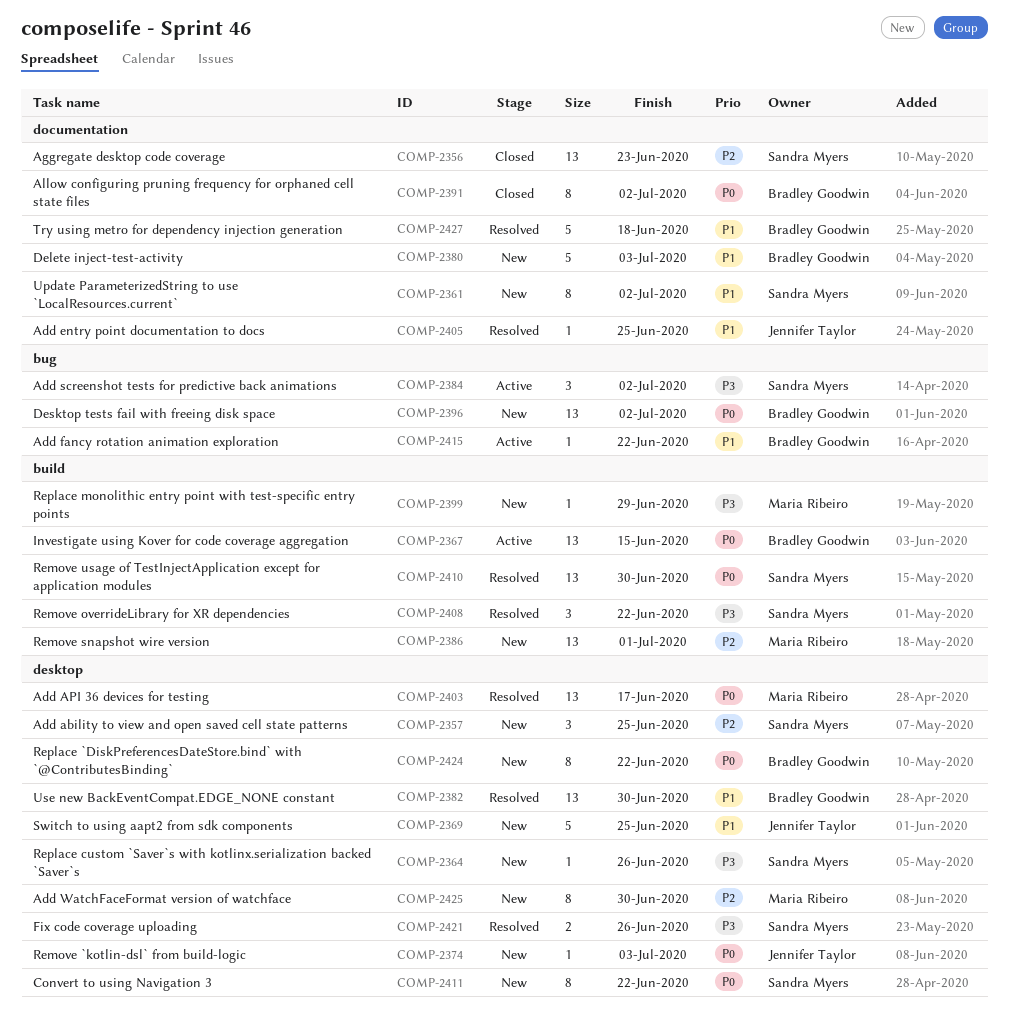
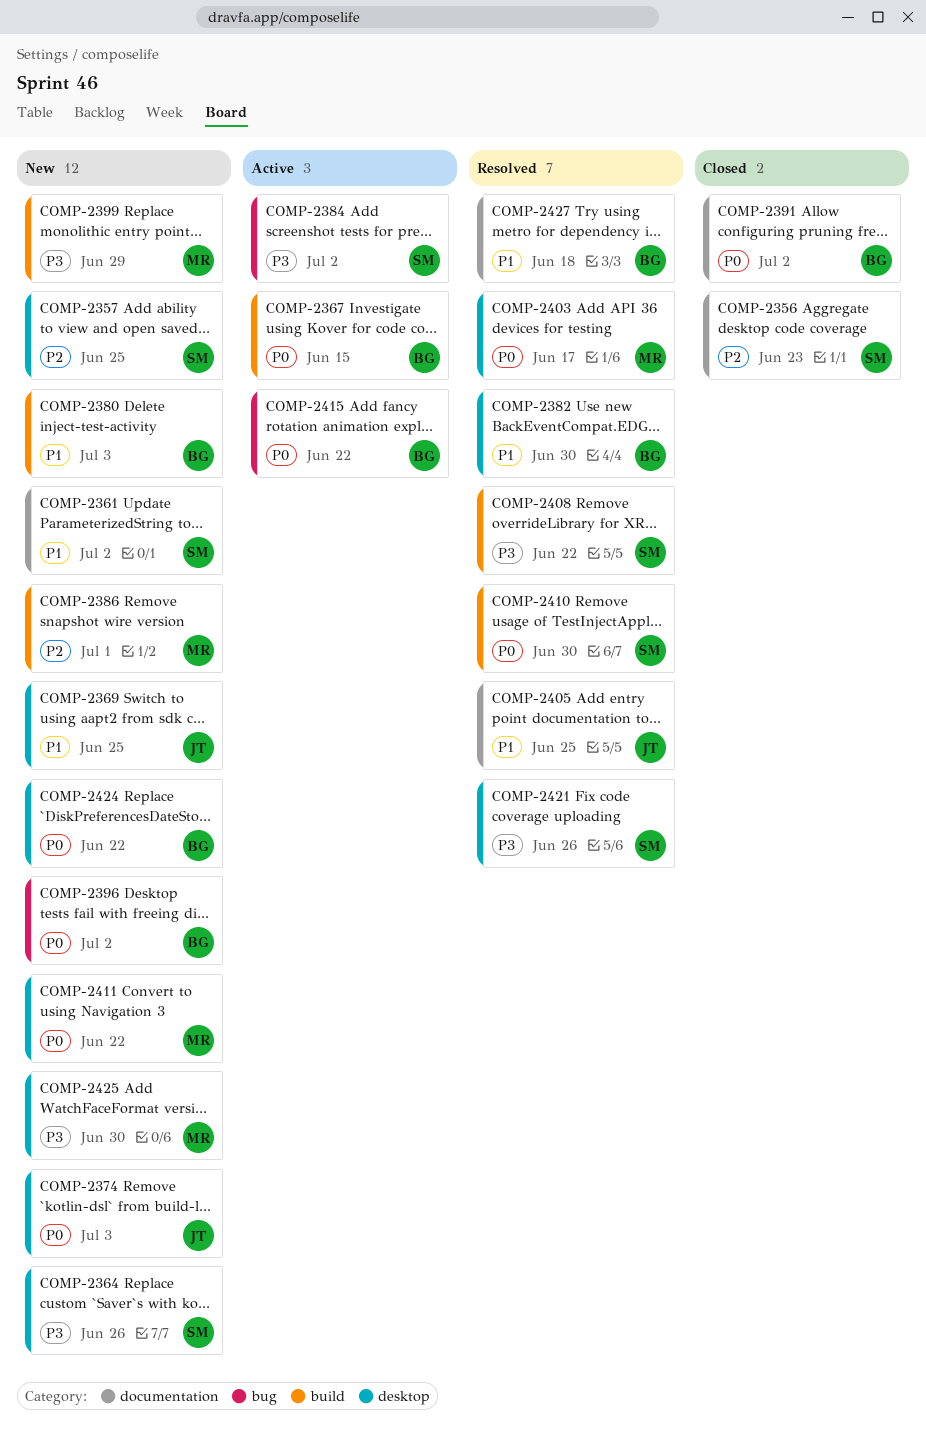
COMP-2380, label: documentation -> build
COMP-2411, owner: Sandra Myers -> Maria Ribeiro
COMP-2415, priority: P1 -> P0
COMP-2425, priority: P2 -> P3

